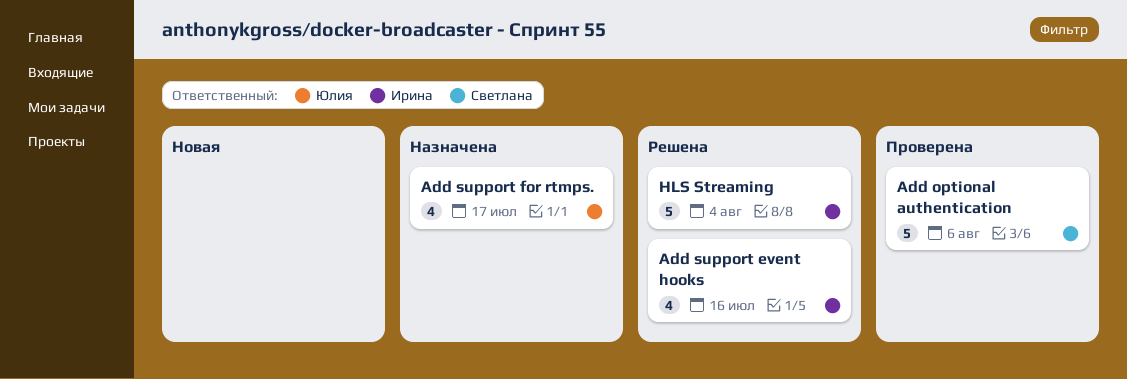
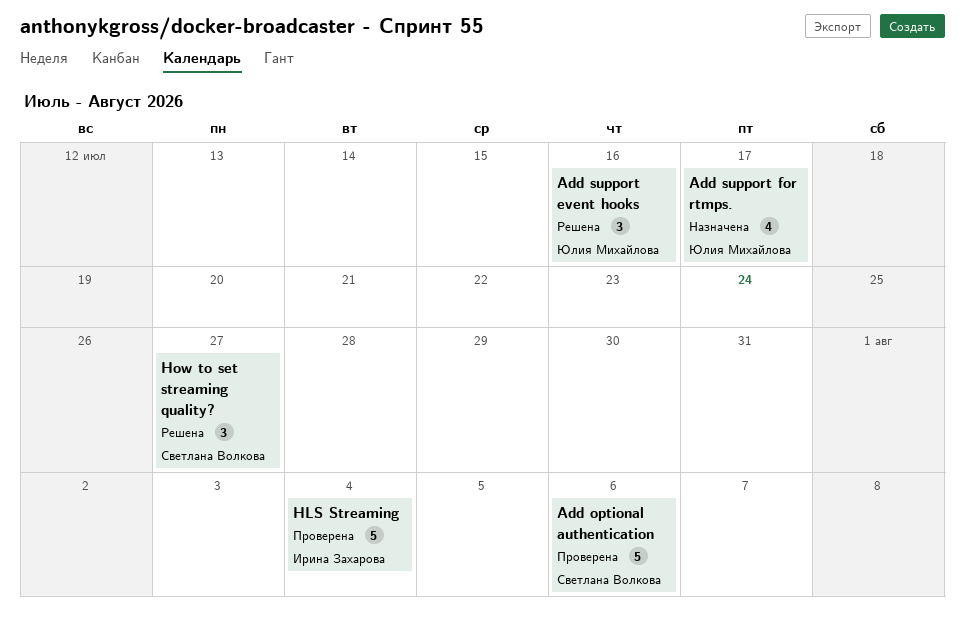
Add support event hooks, owner: Ирина Захарова -> Юлия Михайлова
Add support event hooks, estimate: 4 -> 3
HLS Streaming, status: Решена -> Проверена
How to set streaming quality?: none -> present

